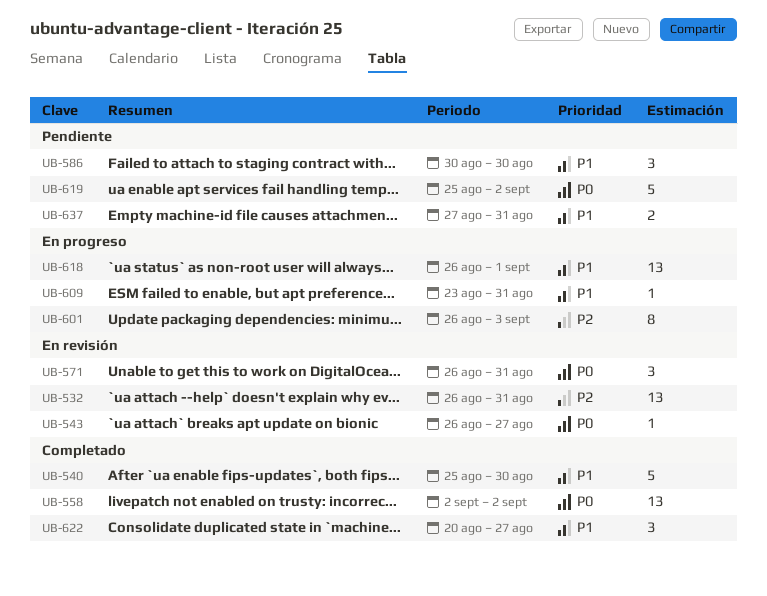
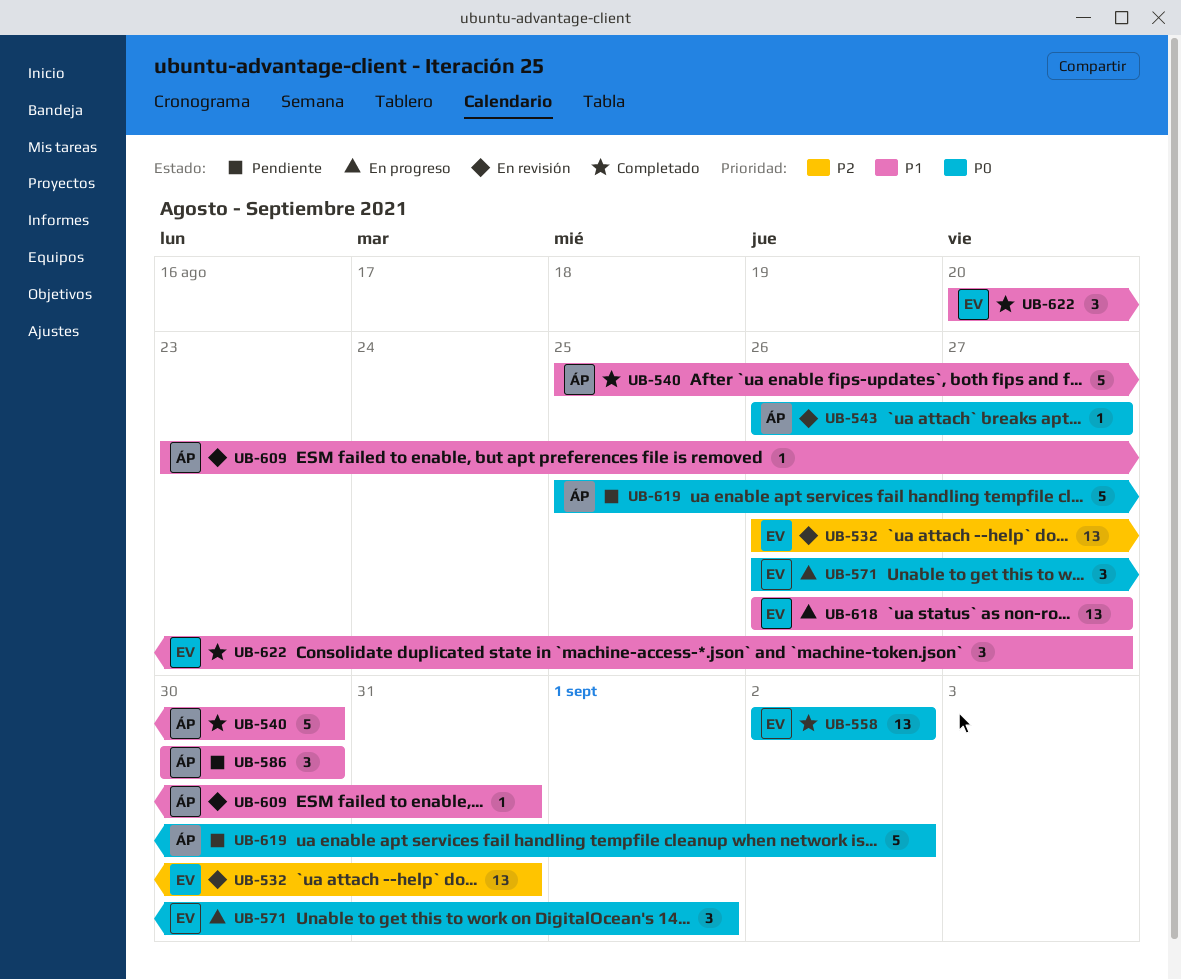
UB-571, status: En revisión -> En progreso
UB-571, due: Aug 31 -> Sep 1
UB-601: present -> none
UB-609, status: En progreso -> En revisión
UB-618, due: Sep 1 -> Aug 27
UB-637: present -> none

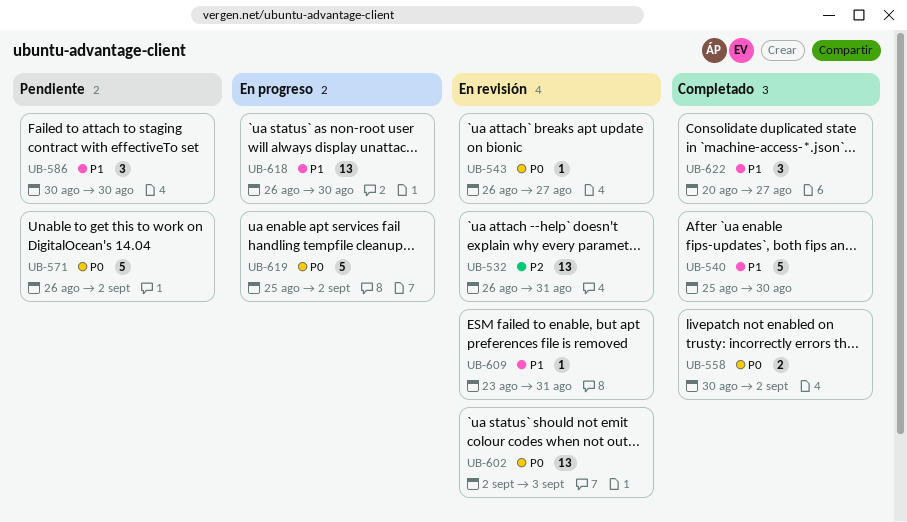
UB-558, estimate: 13 -> 2
UB-558, start: Sep 2 -> Aug 30
UB-571, status: En progreso -> Pendiente
UB-571, estimate: 3 -> 5
UB-571, due: Sep 1 -> Sep 2
UB-602: none -> present
UB-618, due: Aug 27 -> Aug 30
UB-619, status: Pendiente -> En progreso

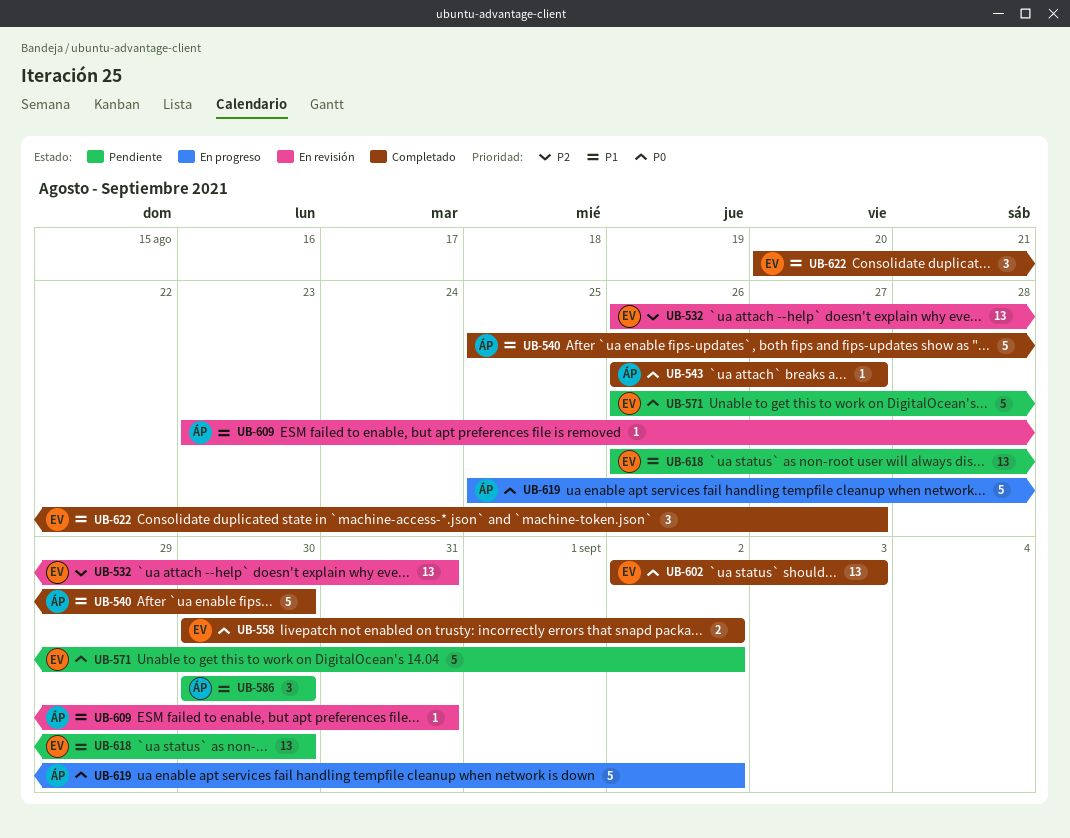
UB-543, status: En revisión -> Completado
UB-602, status: En revisión -> Completado
UB-618, status: En progreso -> Pendiente

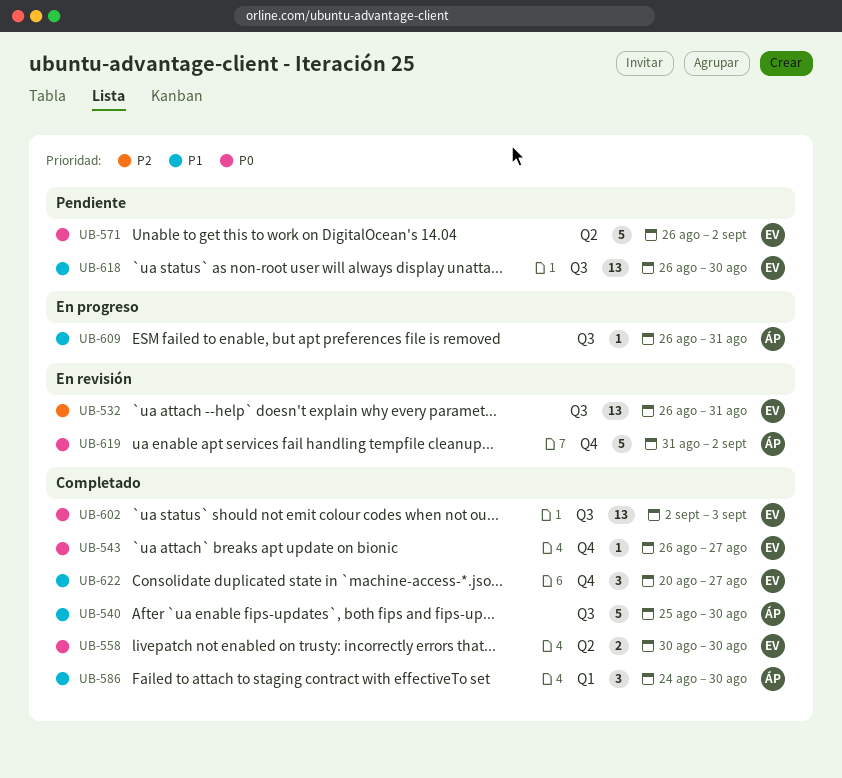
UB-543, owner: ÁP -> EV
UB-558, due: Sep 2 -> Aug 30
UB-586, status: Pendiente -> Completado
UB-586, start: Aug 30 -> Aug 24
UB-609, status: En revisión -> En progreso
UB-609, start: Aug 23 -> Aug 26
UB-619, status: En progreso -> En revisión
UB-619, start: Aug 25 -> Aug 31

